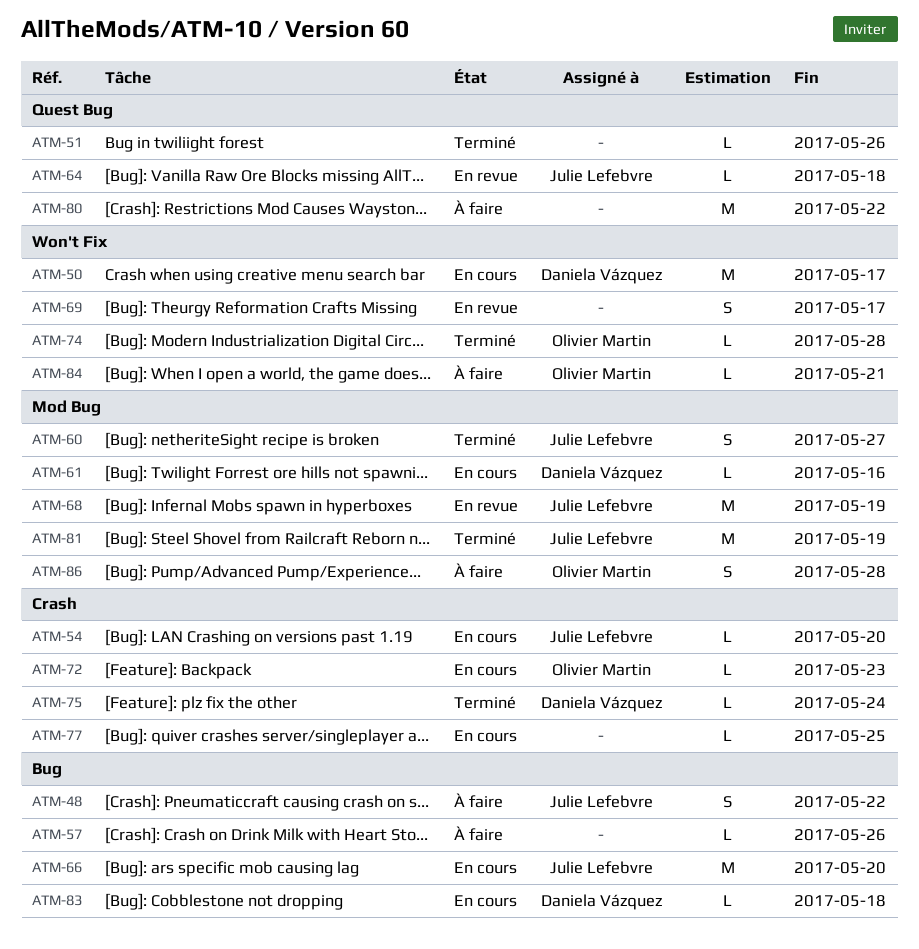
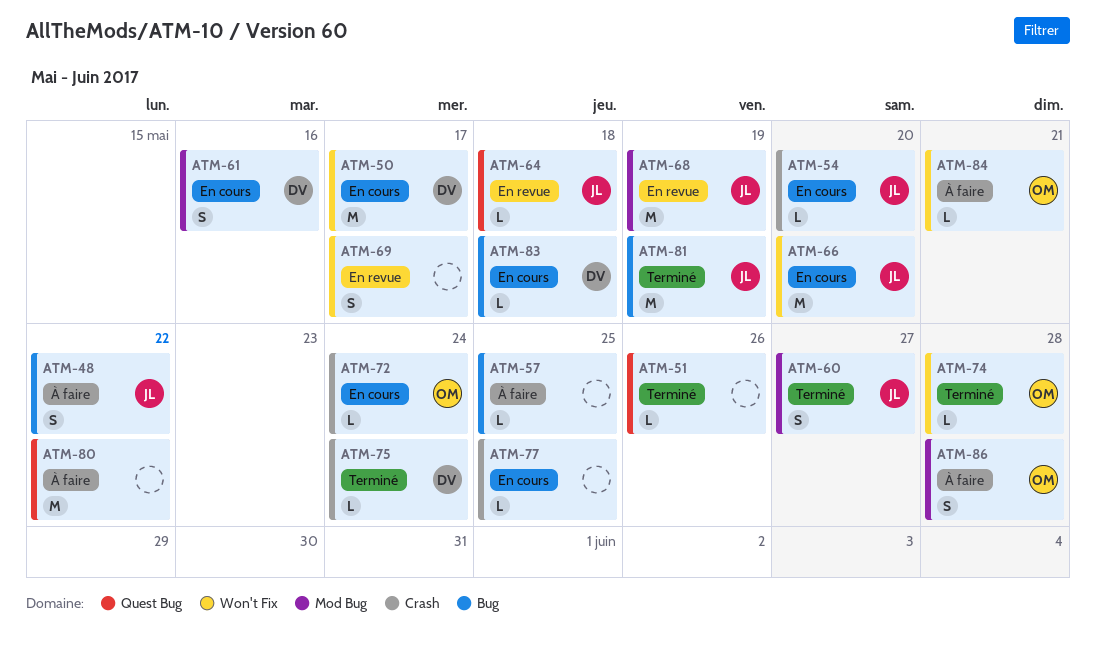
ATM-57, due: May 26 -> May 25
ATM-61, estimate: L -> S
ATM-66, label: Bug -> Won't Fix
ATM-72, due: May 23 -> May 24
ATM-81, label: Mod Bug -> Bug

